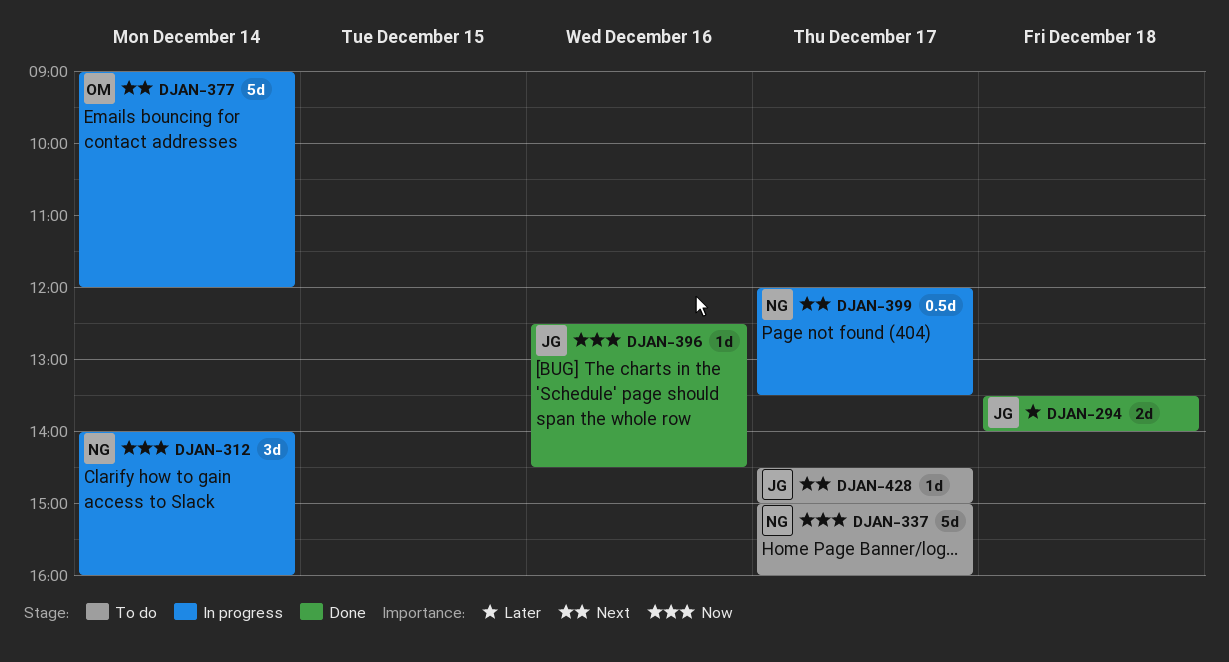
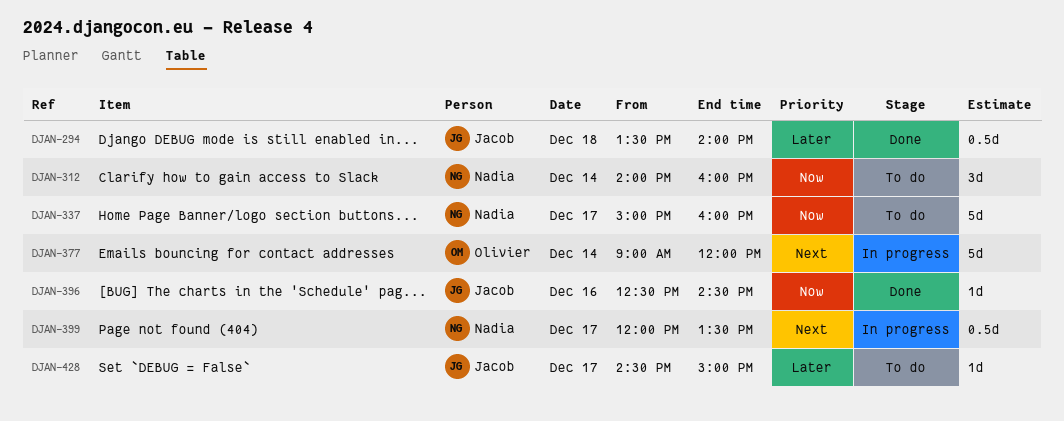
DJAN-294, estimate: 2d -> 0.5d
DJAN-312, status: In progress -> To do
DJAN-428, priority: Next -> Later

